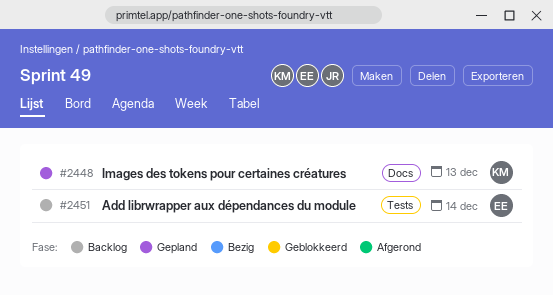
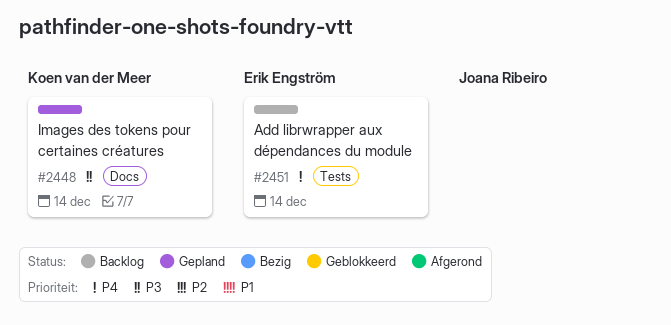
#2448, due: Dec 13 -> Dec 14

